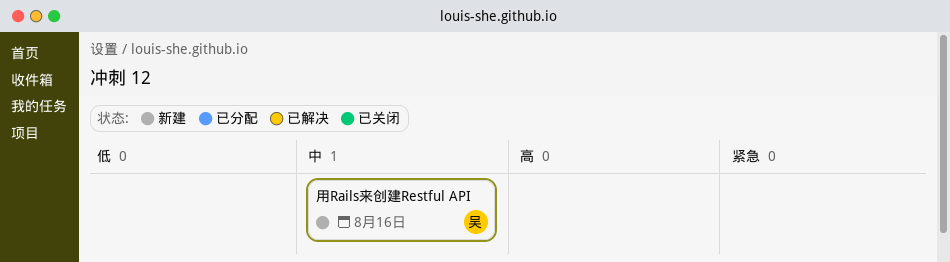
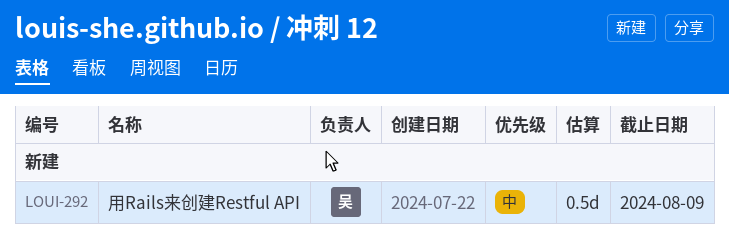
用Rails来创建Restful API, due: Aug 16 -> Aug 9

